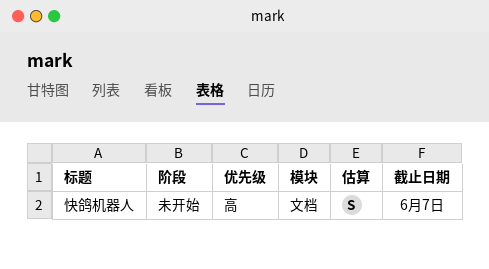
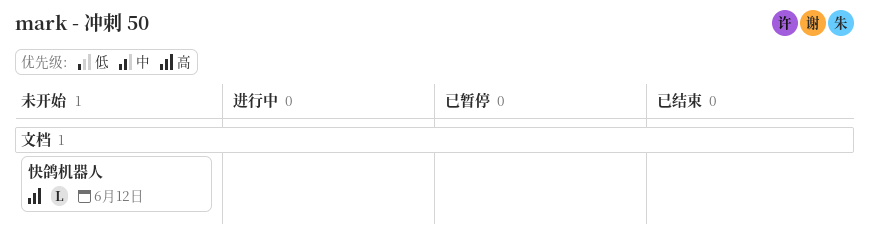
快鸽机器人, estimate: S -> L
快鸽机器人, due: Jun 7 -> Jun 12

